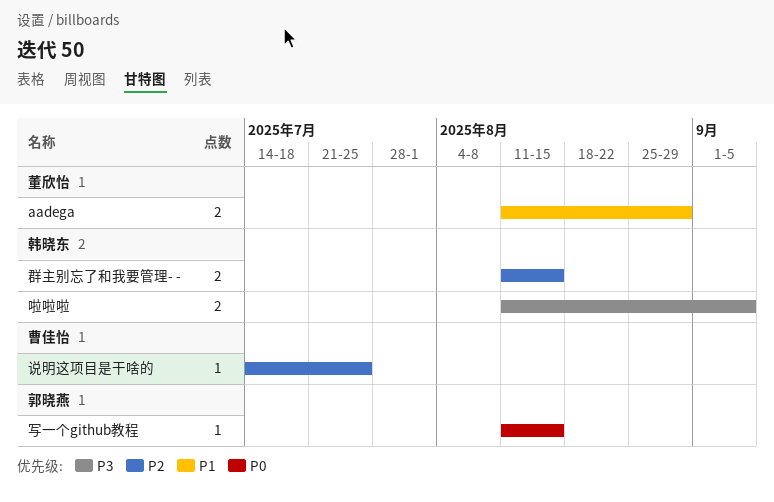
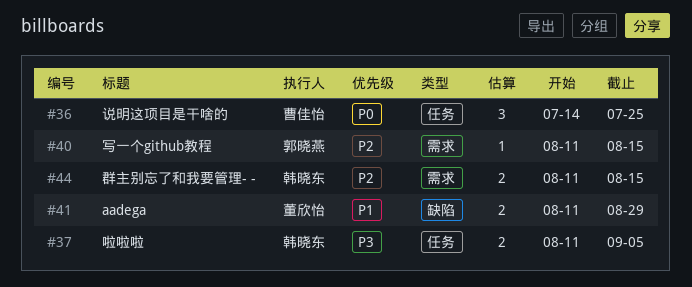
写一个github教程, priority: P0 -> P2
说明这项目是干啥的, priority: P2 -> P0
说明这项目是干啥的, estimate: 1 -> 3

